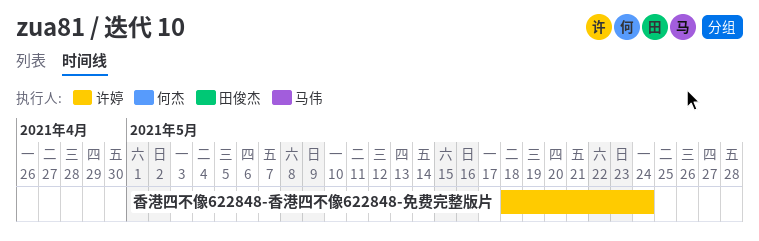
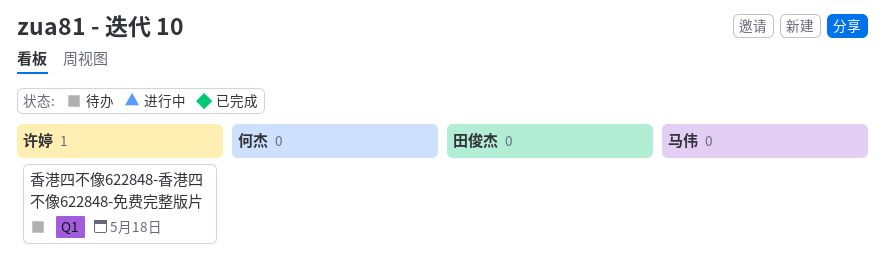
香港四不像622848-香港四不像622848-免费完整版片, due: May 24 -> May 18

